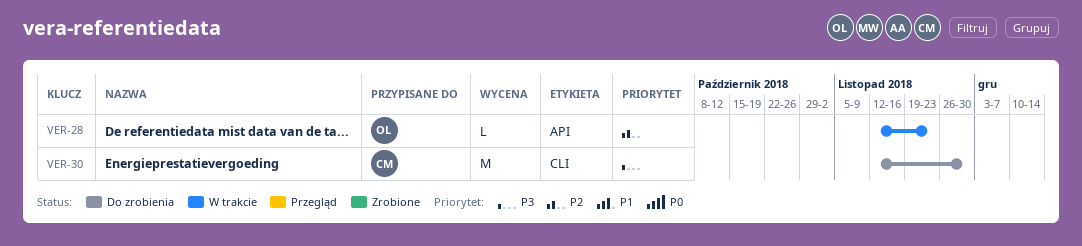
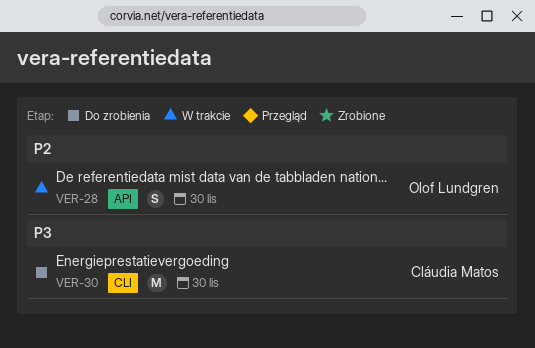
VER-28, estimate: L -> S
VER-28, due: Nov 23 -> Nov 30

